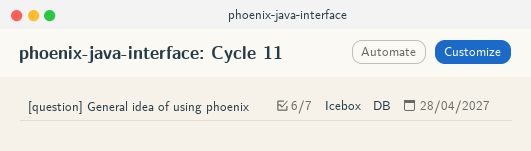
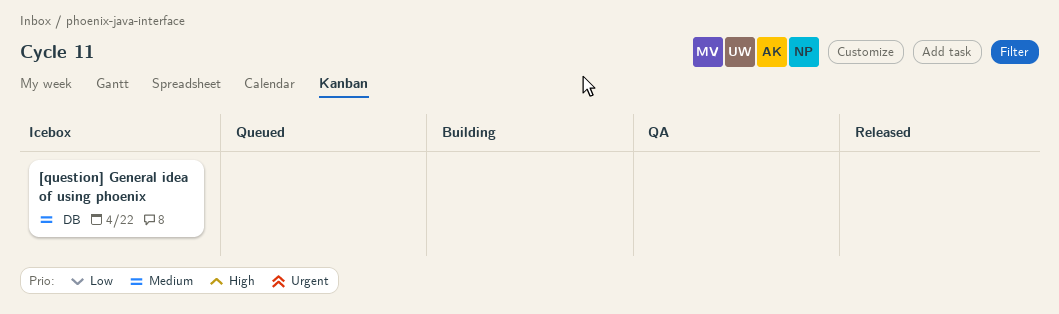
[question] General idea of using phoenix, due: Apr 28 -> Apr 22

